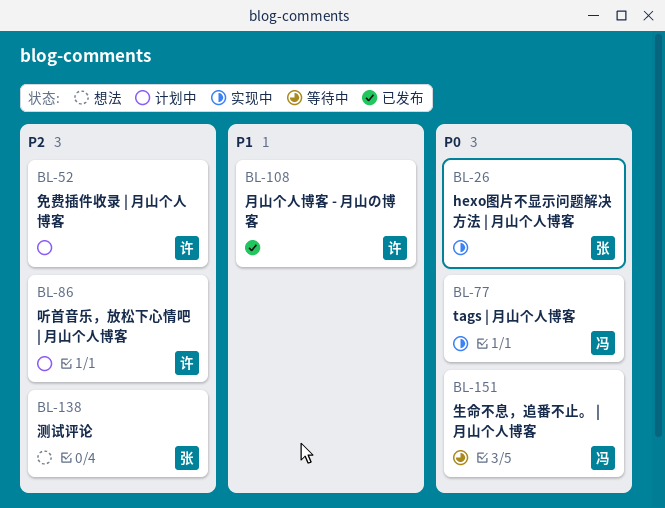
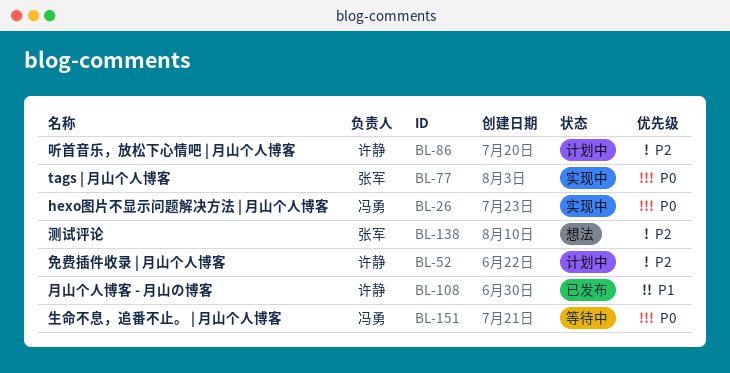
BL-26, owner: 张军 -> 冯勇
BL-77, owner: 冯勇 -> 张军

